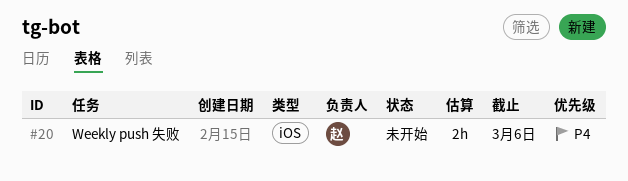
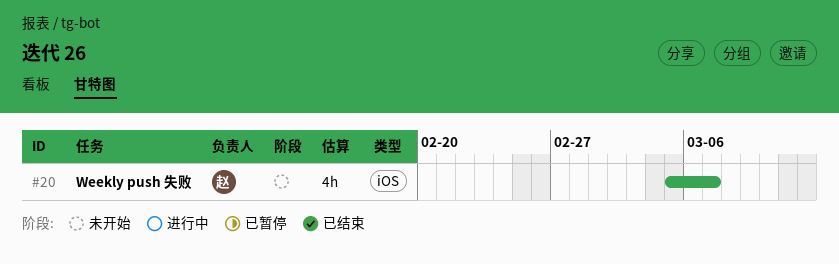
#20, estimate: 2h -> 4h
#20, due: Mar 6 -> Mar 7

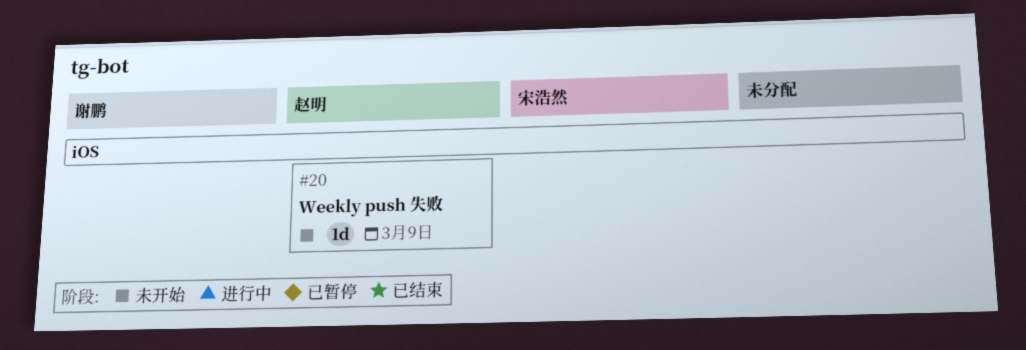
#20, estimate: 4h -> 1d
#20, due: Mar 7 -> Mar 9

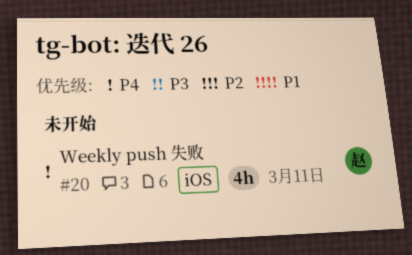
#20, estimate: 1d -> 4h
#20, due: Mar 9 -> Mar 11

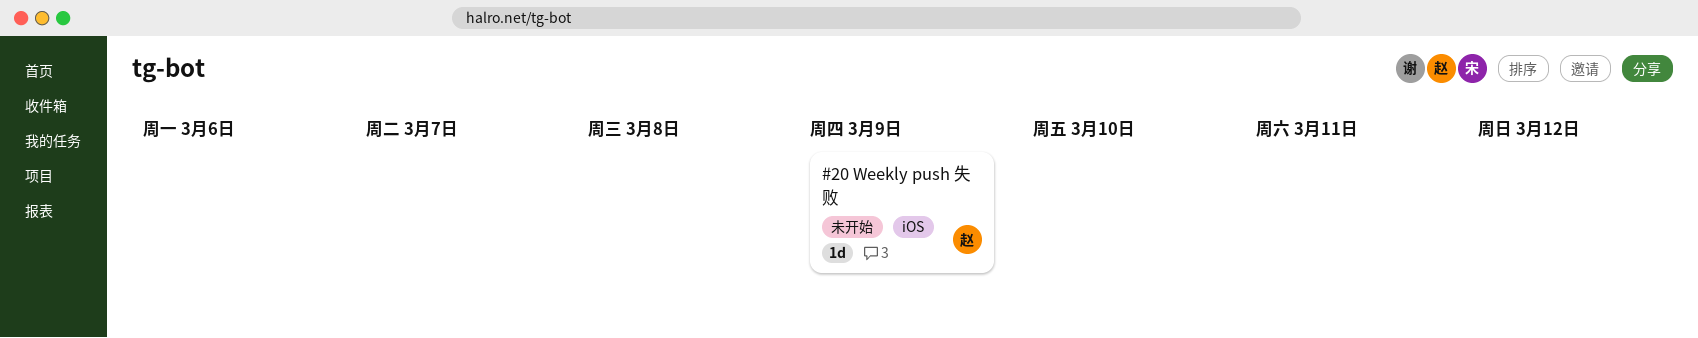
#20, estimate: 4h -> 1d
#20, due: Mar 11 -> Mar 9

